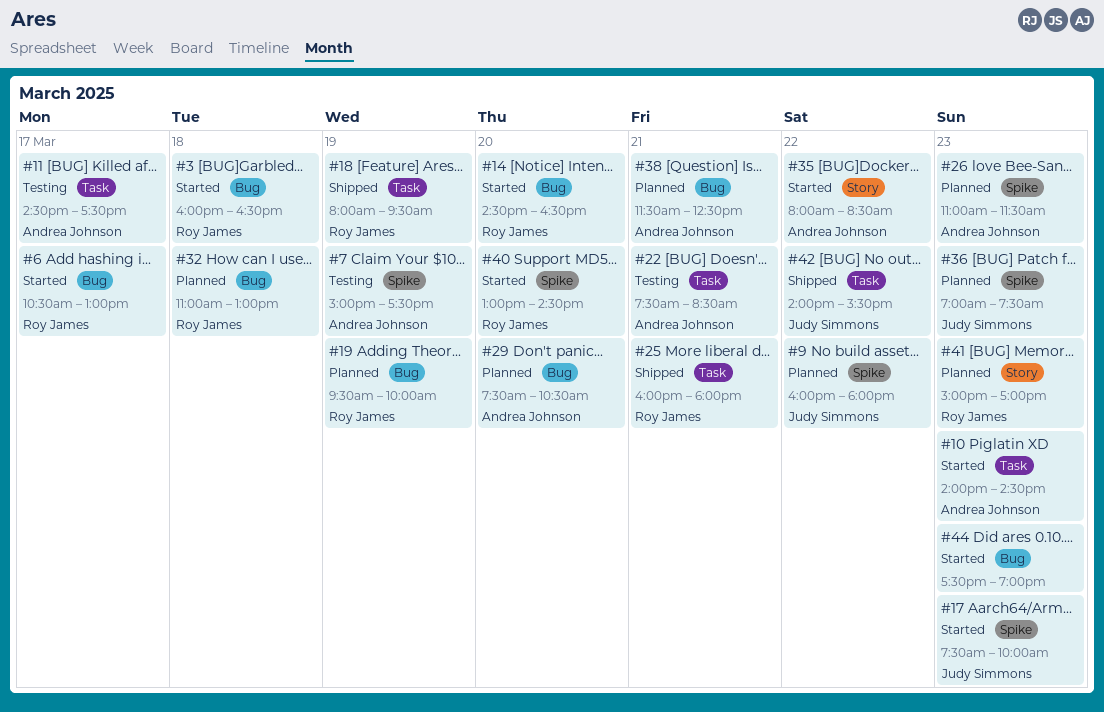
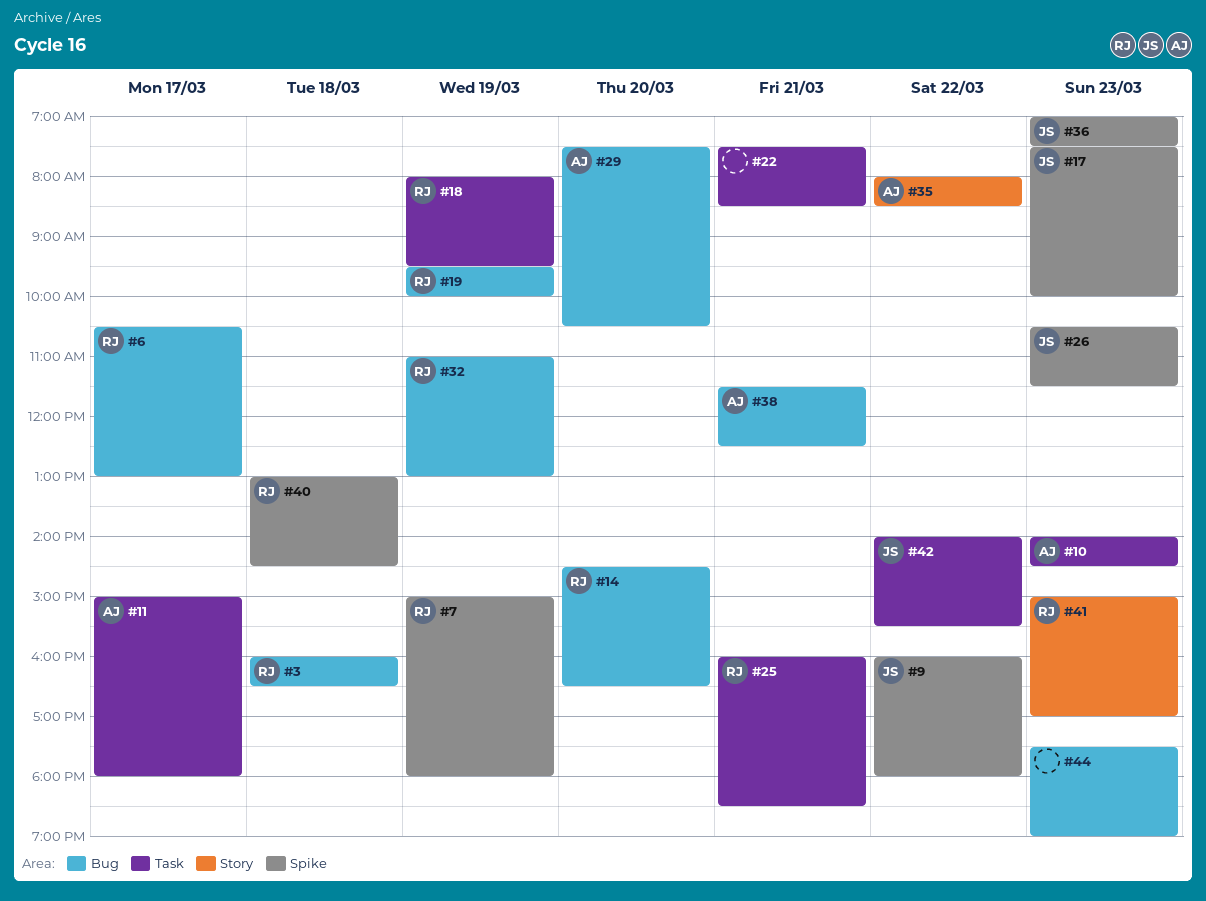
#7, owner: Andrea Johnson -> Roy James
#7, ends: 17:30 -> 18:00
#11, begins: 14:30 -> 15:00
#11, ends: 17:30 -> 18:00
#22, owner: Andrea Johnson -> none
#25, ends: 18:00 -> 18:30
#26, owner: Andrea Johnson -> Judy Simmons
#26, begins: 11:00 -> 10:30
#32, day: Mar 18 -> Mar 19
#40, day: Mar 20 -> Mar 18

